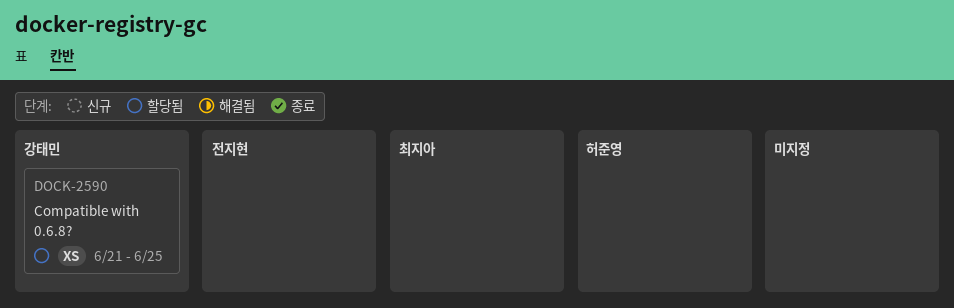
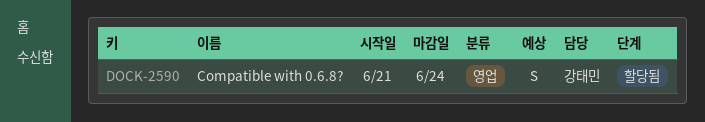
DOCK-2590, estimate: XS -> S
DOCK-2590, due: Jun 25 -> Jun 24

